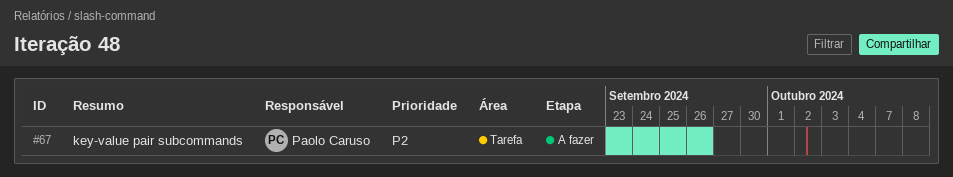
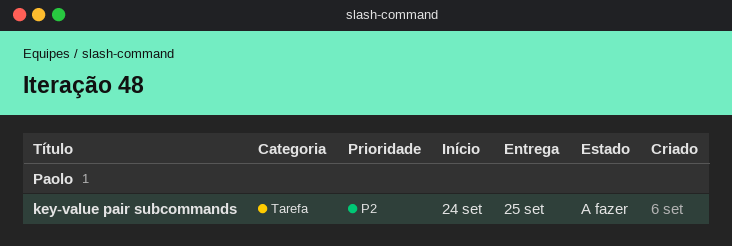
key-value pair subcommands, start: Sep 23 -> Sep 24
key-value pair subcommands, due: Sep 26 -> Sep 25

